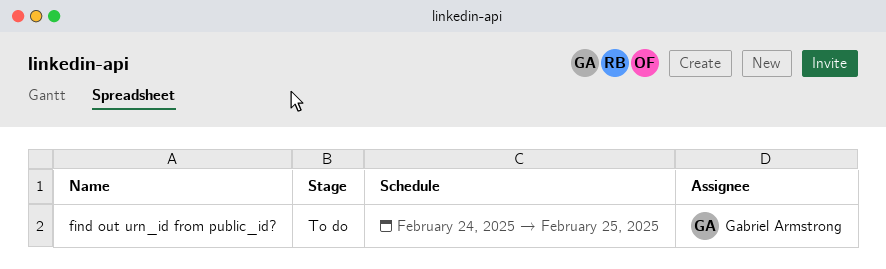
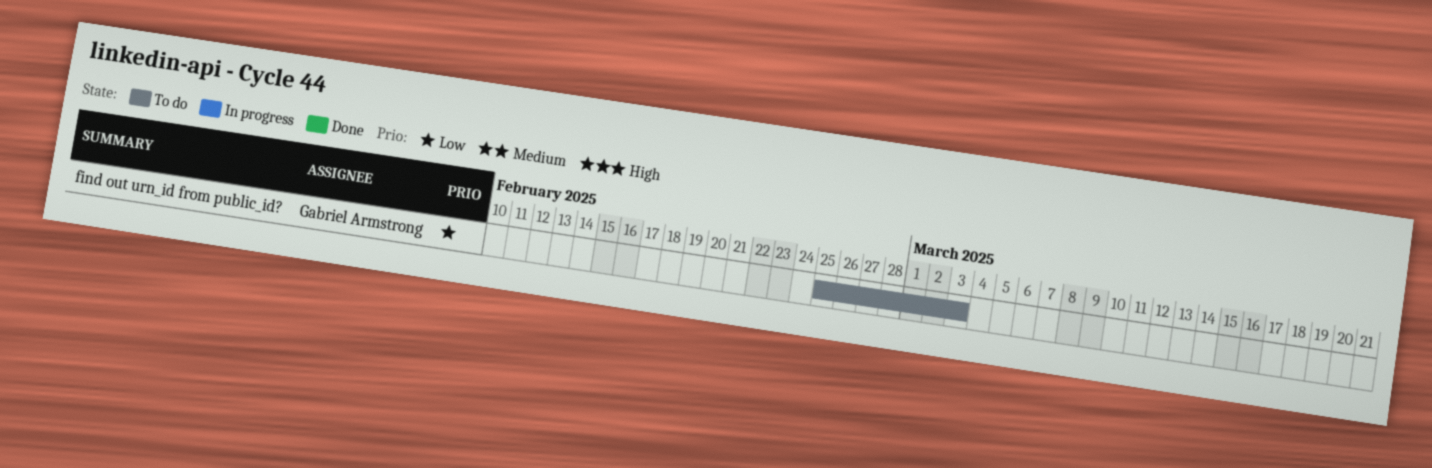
find out urn_id from public_id?, start: Feb 24 -> Feb 25
find out urn_id from public_id?, due: Feb 25 -> Mar 3

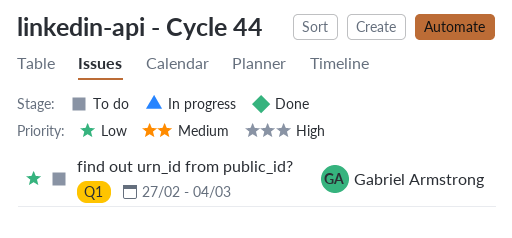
find out urn_id from public_id?, start: Feb 25 -> Feb 27
find out urn_id from public_id?, due: Mar 3 -> Mar 4

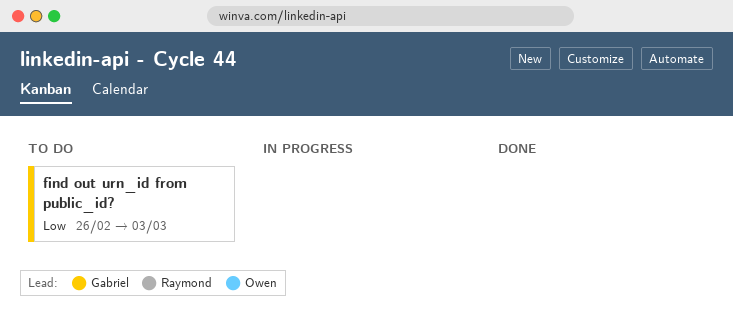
find out urn_id from public_id?, start: Feb 27 -> Feb 26
find out urn_id from public_id?, due: Mar 4 -> Mar 3

